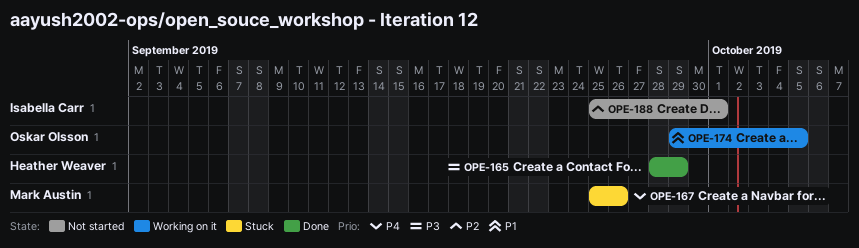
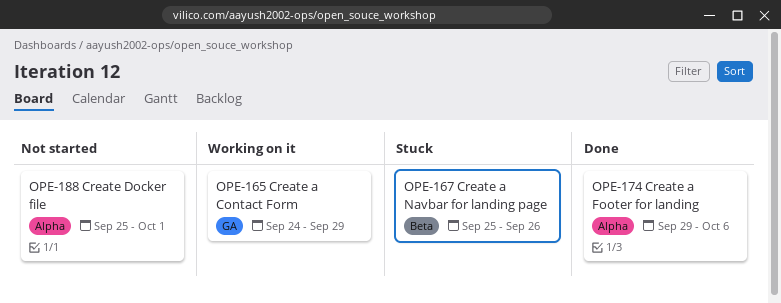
OPE-165, status: Done -> Working on it
OPE-165, start: Sep 28 -> Sep 24
OPE-174, status: Working on it -> Done
OPE-174, due: Oct 5 -> Oct 6

